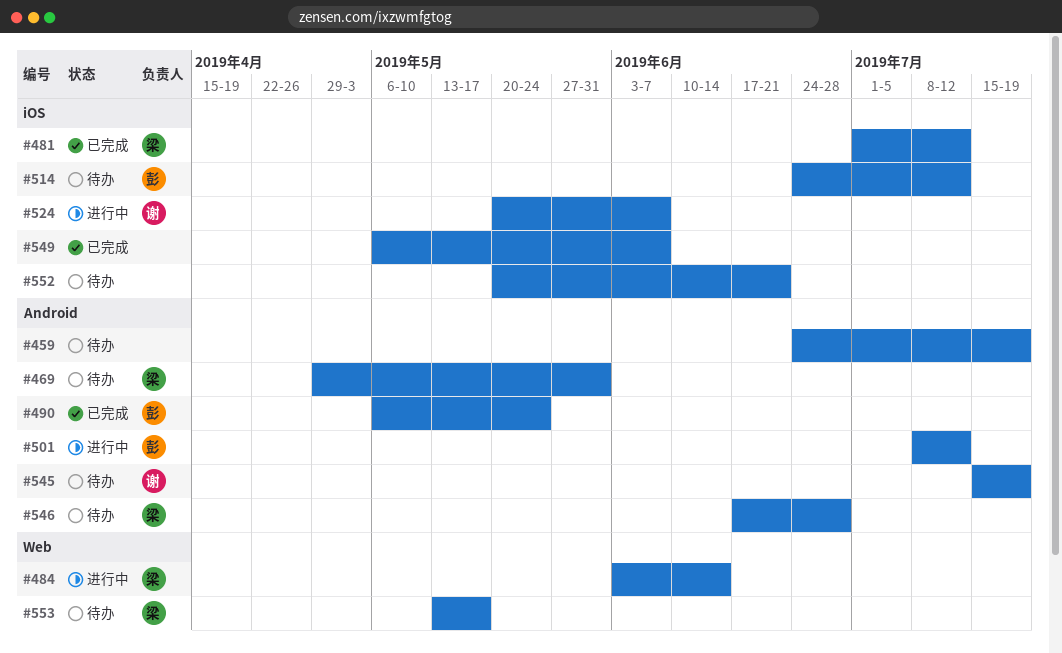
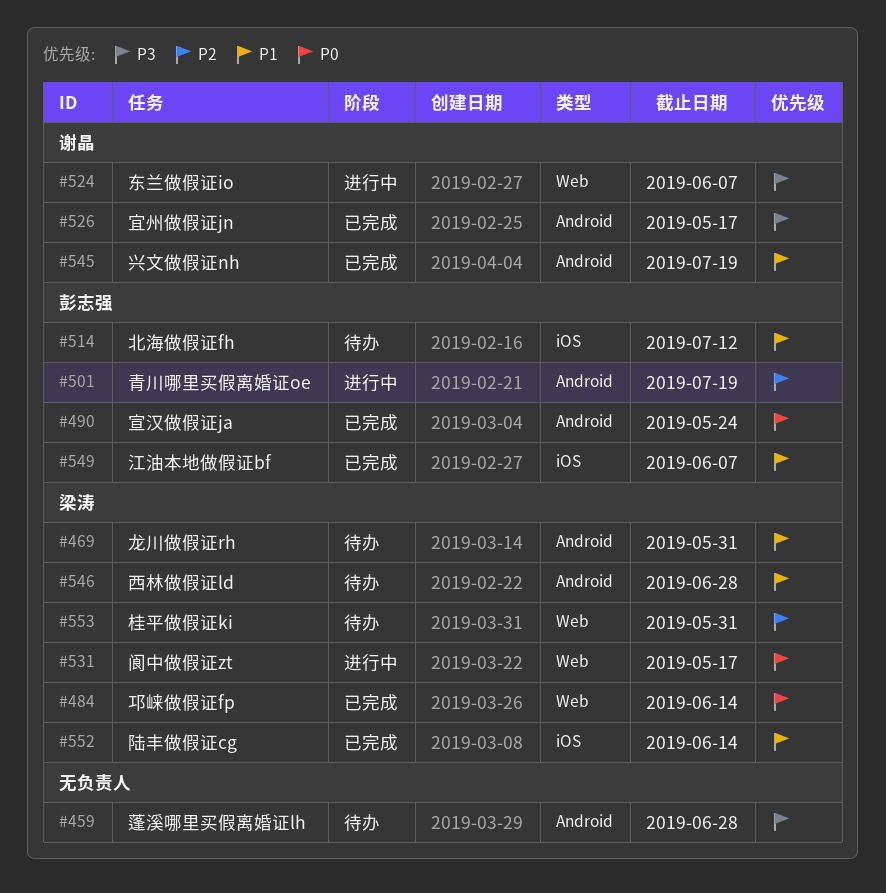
#459, due: Jul 19 -> Jun 28
#481: present -> none
#484, status: 进行中 -> 已完成
#501, due: Jul 12 -> Jul 19
#524, label: iOS -> Web
#526: none -> present
#531: none -> present
#545, status: 待办 -> 已完成
#549, owner: none -> 彭志强
#552, status: 待办 -> 已完成
#552, owner: none -> 梁涛
#552, due: Jun 21 -> Jun 14
#553, due: May 17 -> May 31

